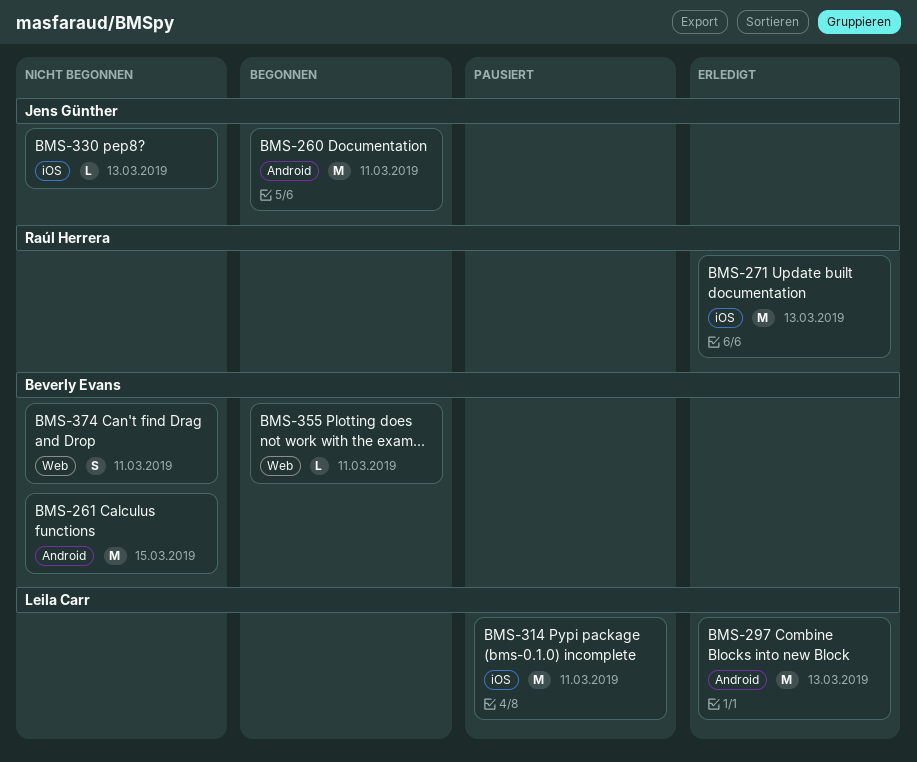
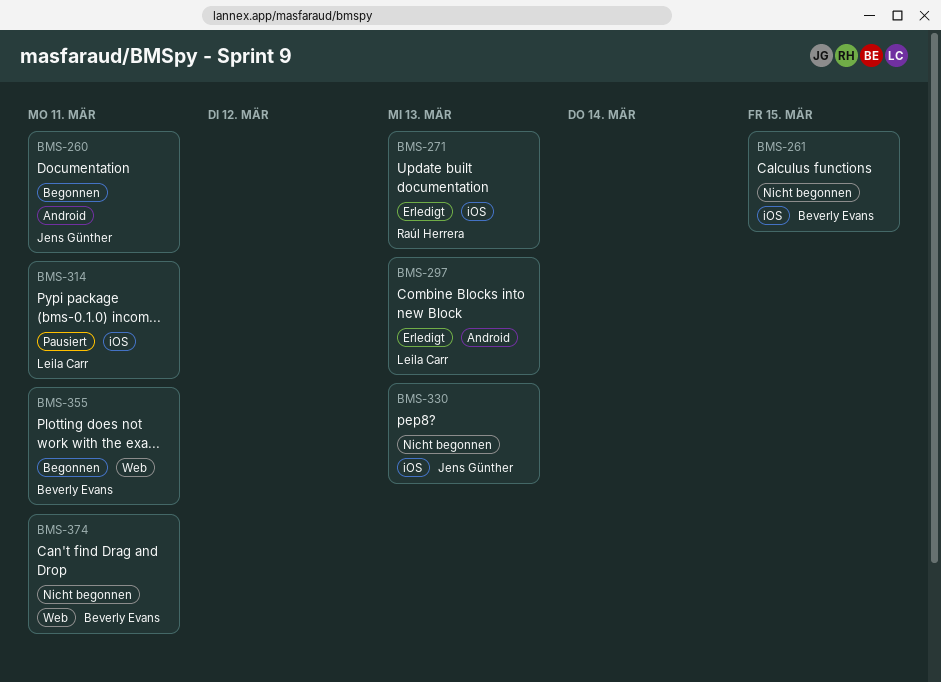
BMS-261, label: Android -> iOS

